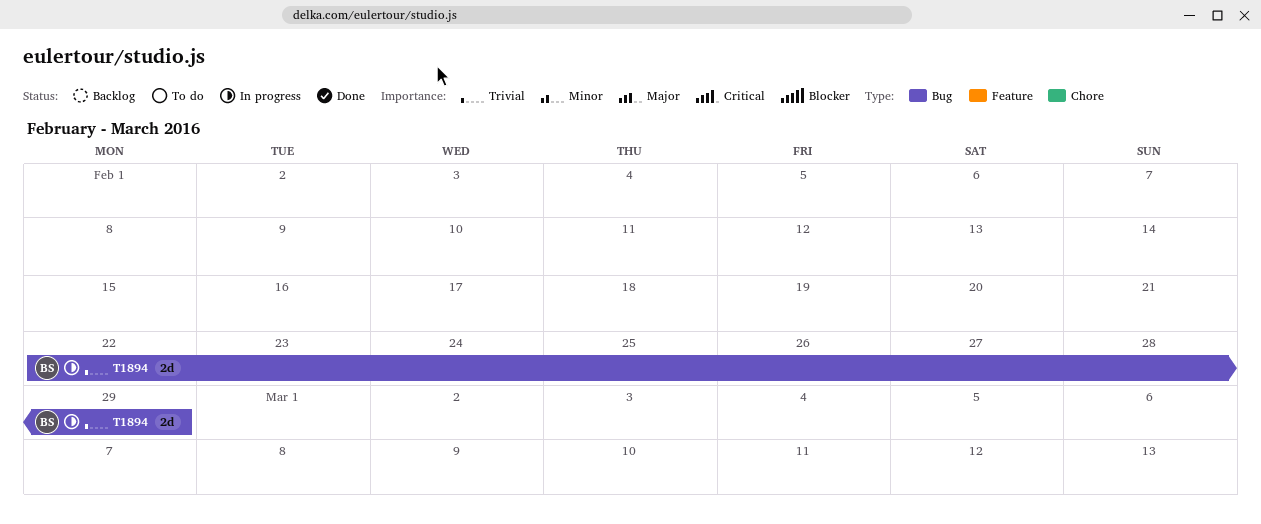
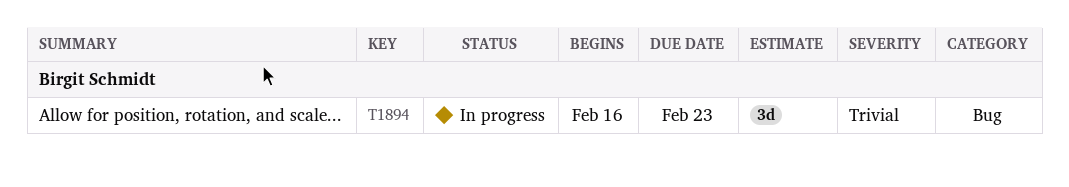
T1894, estimate: 2d -> 3d
T1894, start: Feb 22 -> Feb 16
T1894, due: Feb 29 -> Feb 23

